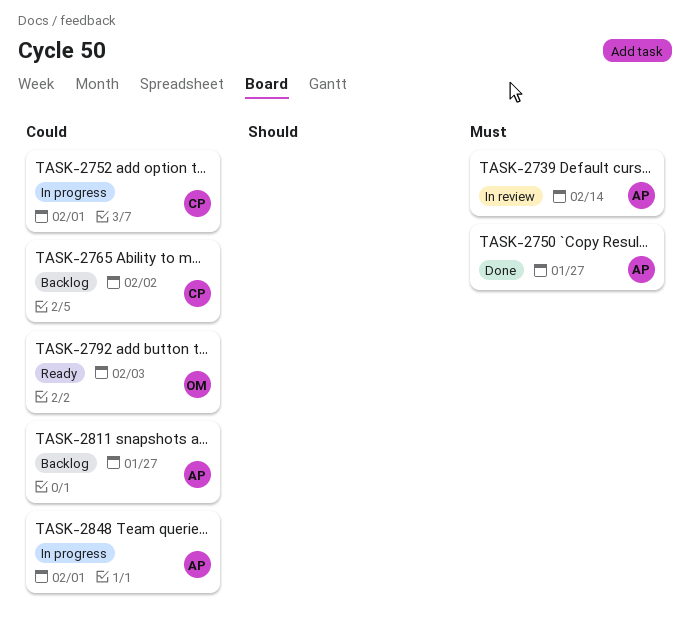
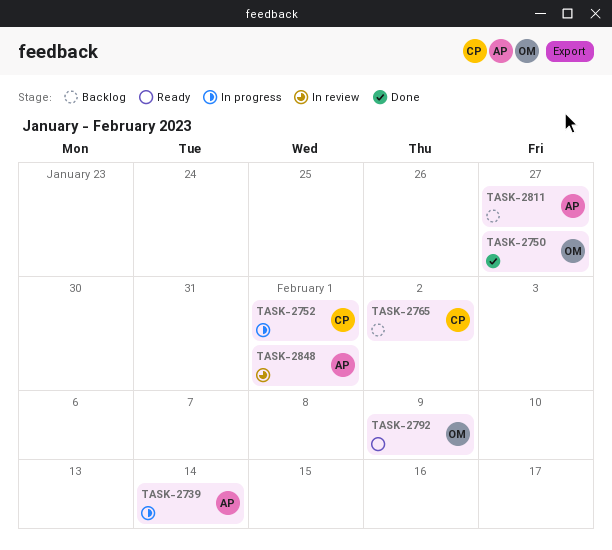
TASK-2739, status: In review -> In progress
TASK-2750, owner: AP -> OM
TASK-2792, due: Feb 3 -> Feb 9
TASK-2848, status: In progress -> In review

